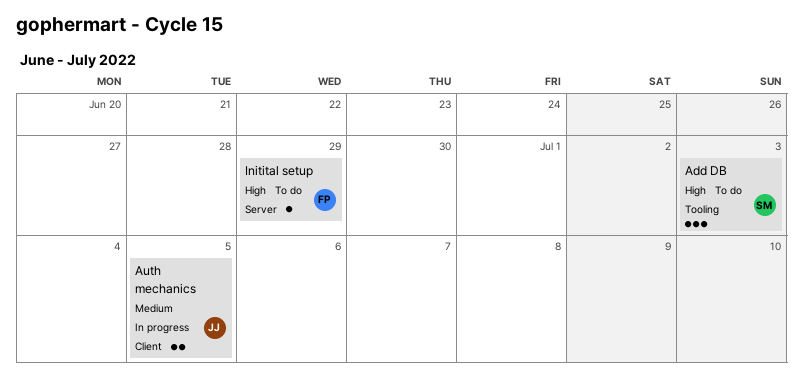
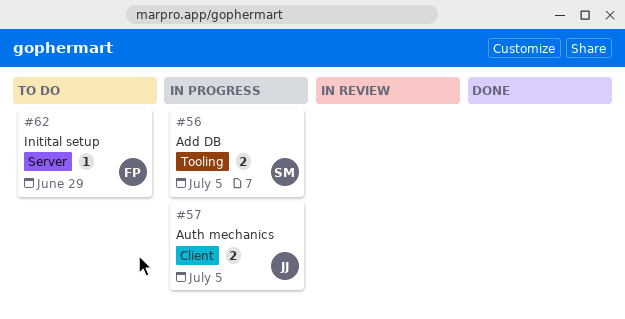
Add DB, status: To do -> In progress
Add DB, estimate: 3 -> 2
Add DB, due: Jul 3 -> Jul 5

